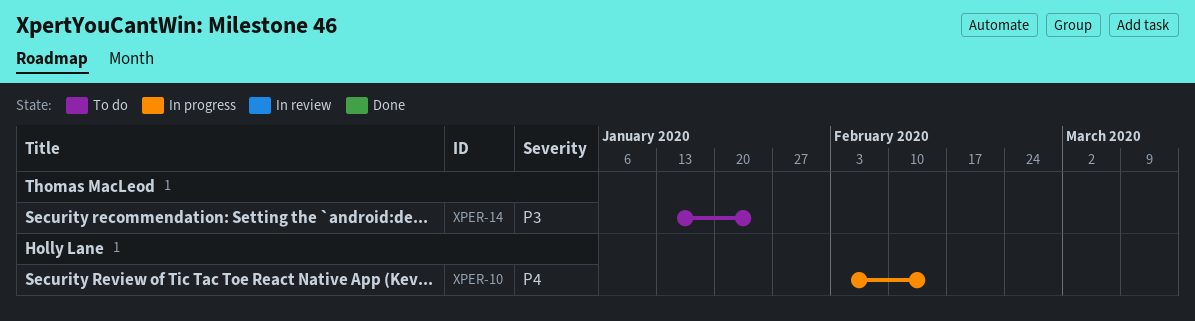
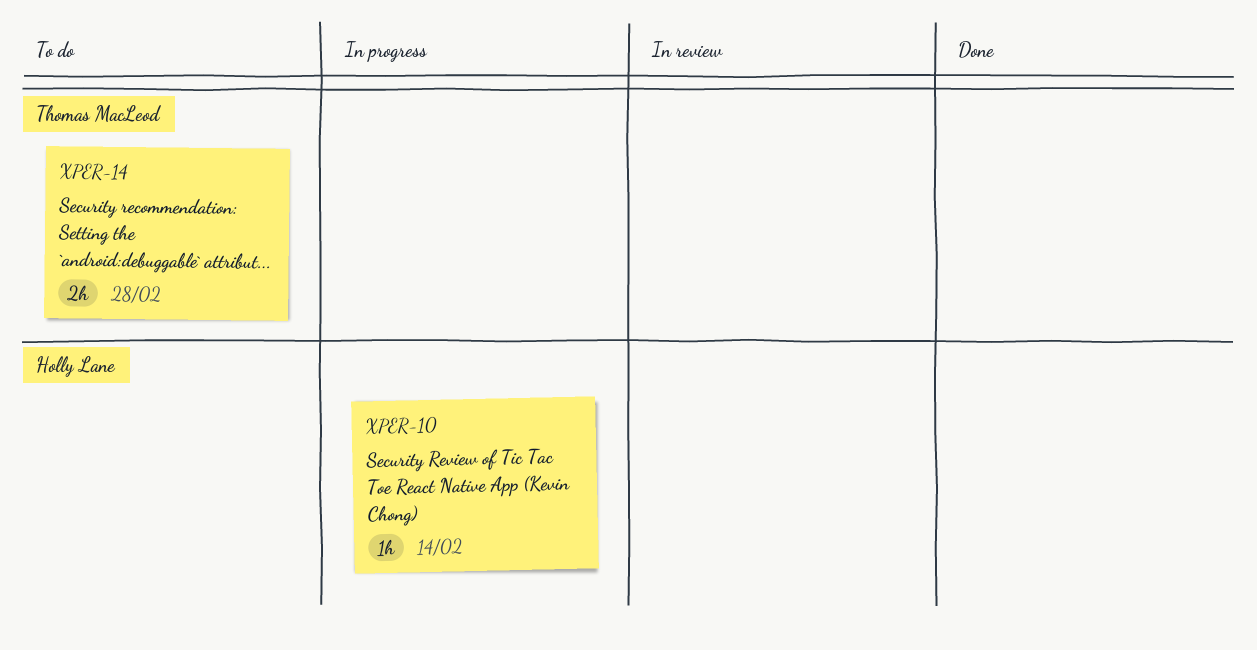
XPER-14, due: Jan 24 -> Feb 28

